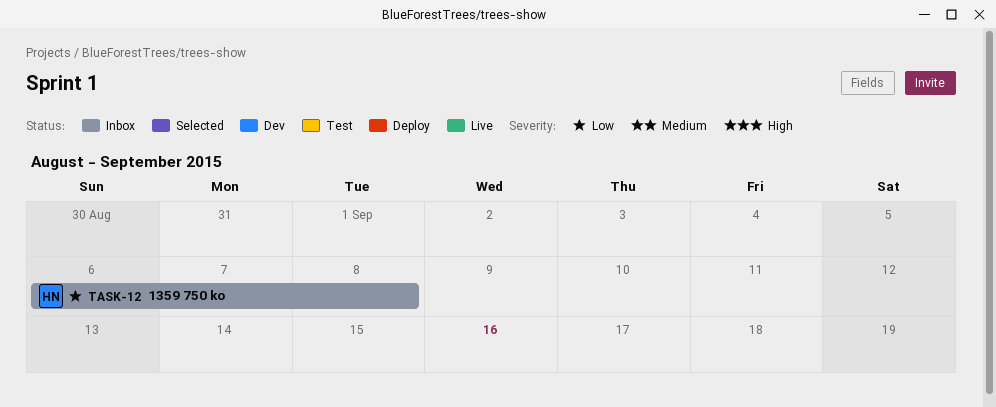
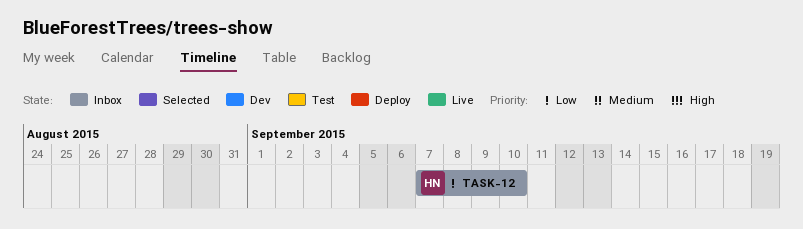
TASK-12, start: Sep 6 -> Sep 7
TASK-12, due: Sep 8 -> Sep 10

